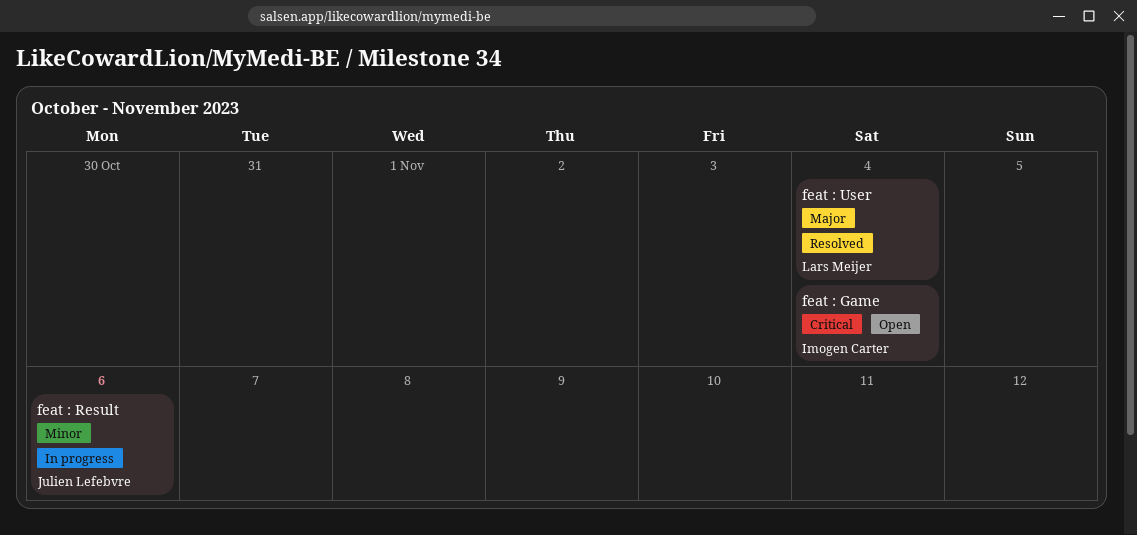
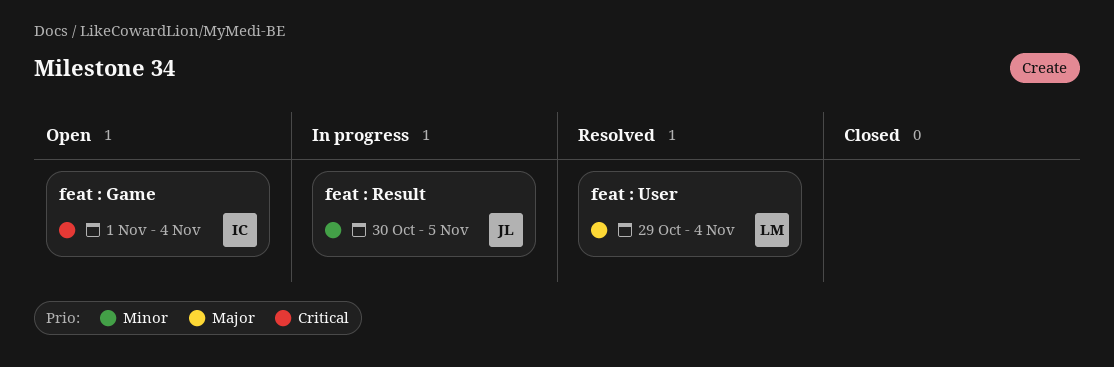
feat : Result, due: Nov 6 -> Nov 5

